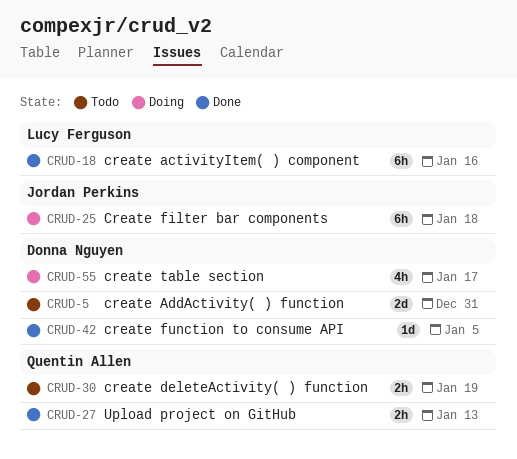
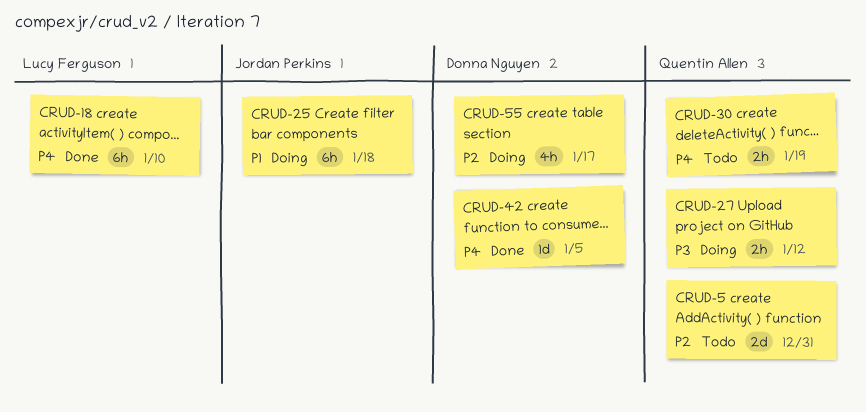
CRUD-5, owner: Donna Nguyen -> Quentin Allen
CRUD-18, due: Jan 16 -> Jan 10
CRUD-27, status: Done -> Doing
CRUD-27, due: Jan 13 -> Jan 12

